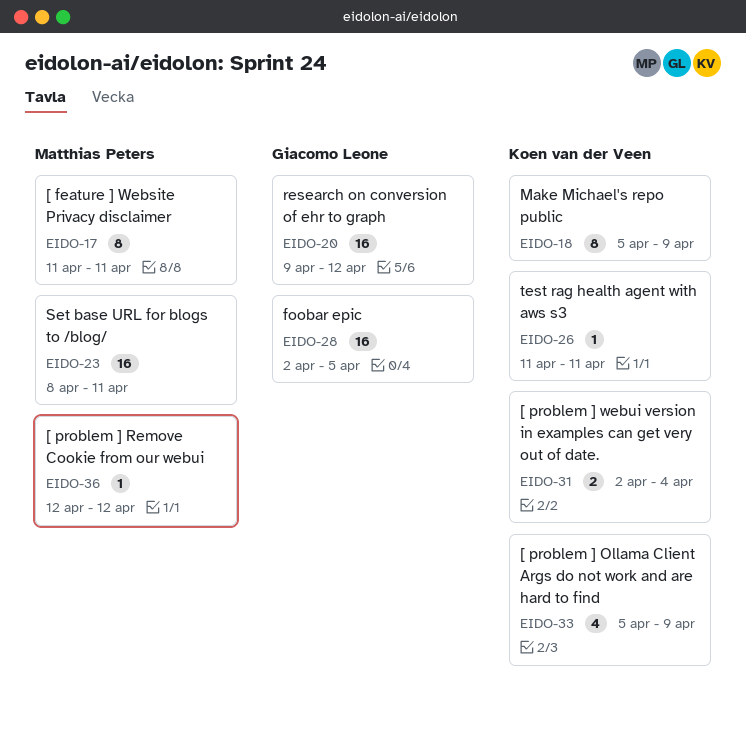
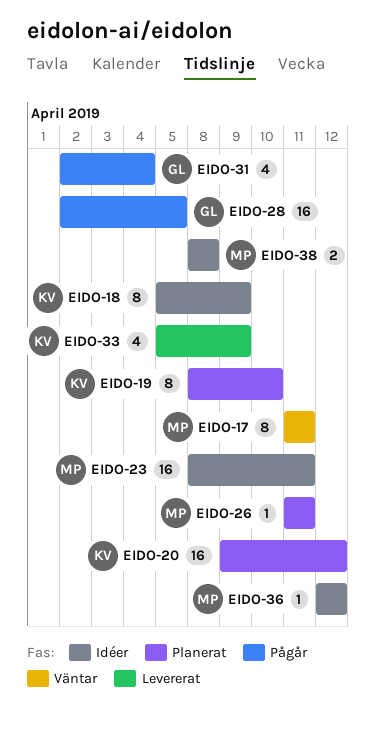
EIDO-19: none -> present
EIDO-20, owner: Giacomo Leone -> Koen van der Veen
EIDO-26, owner: Koen van der Veen -> Matthias Peters
EIDO-31, owner: Koen van der Veen -> Giacomo Leone
EIDO-31, estimate: 2 -> 4
EIDO-38: none -> present

